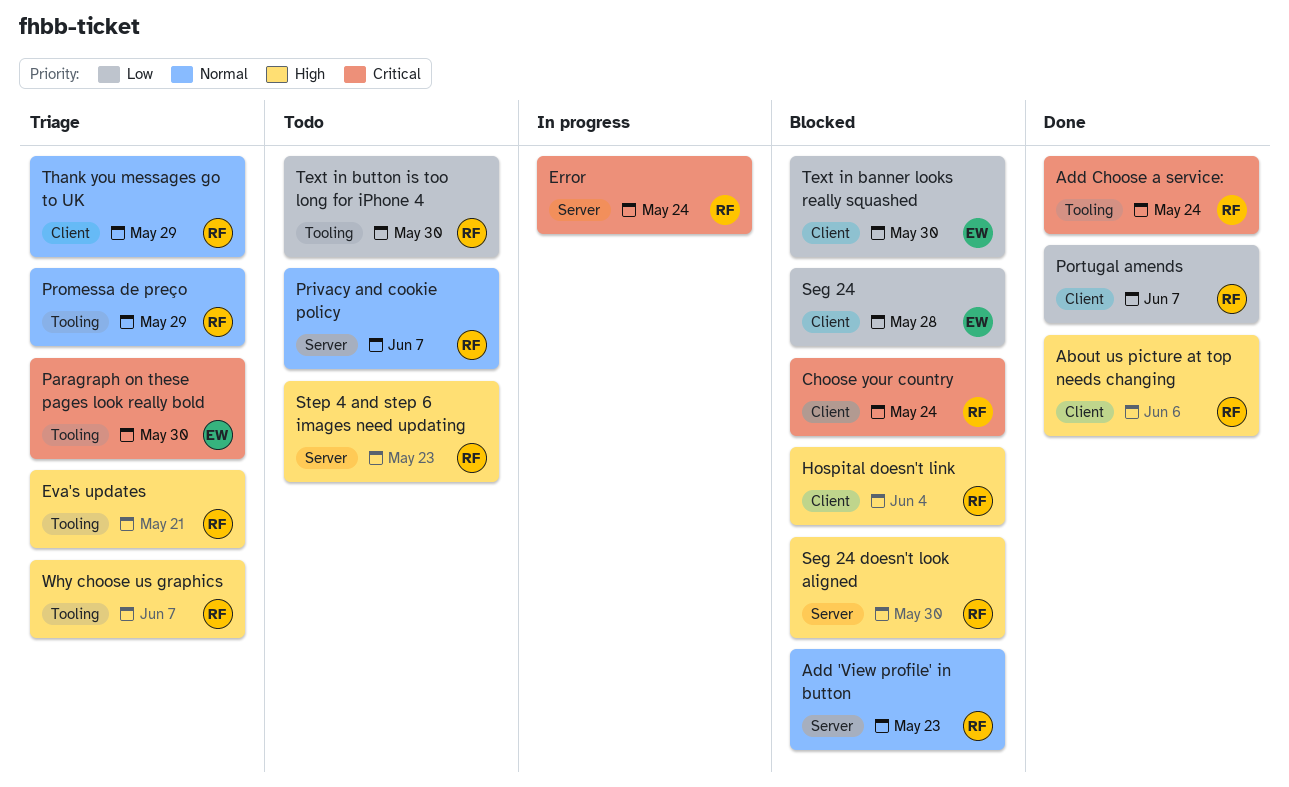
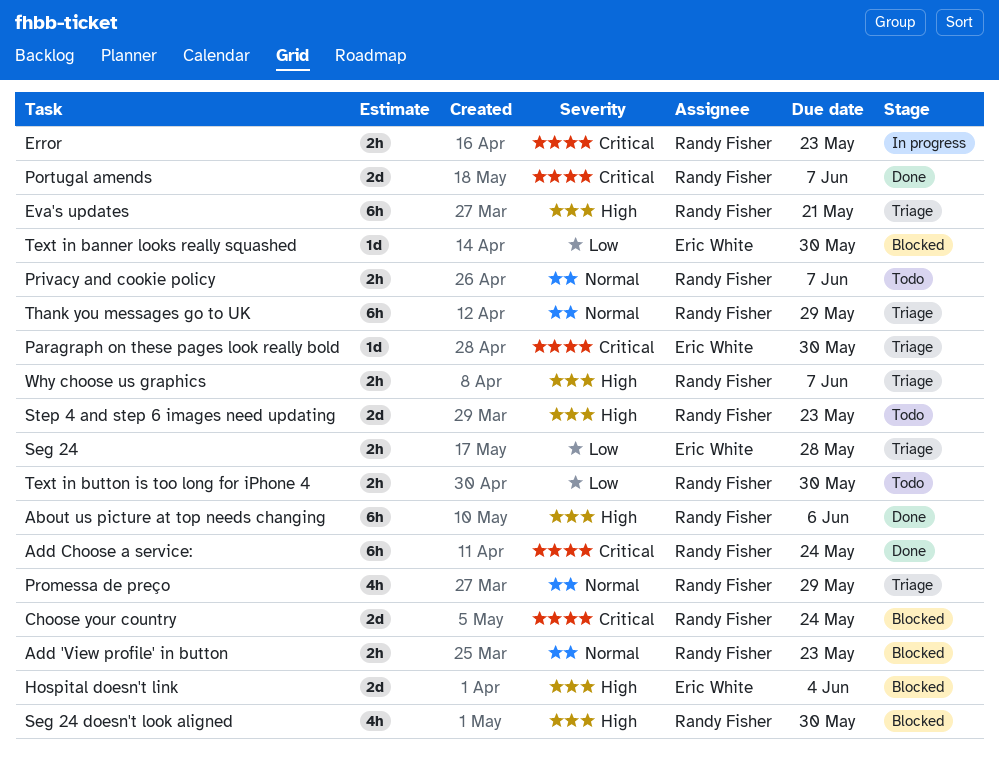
Error, due: May 24 -> May 23
Hospital doesn't link, owner: Randy Fisher -> Eric White
Portugal amends, priority: Low -> Critical
Seg 24, status: Blocked -> Triage

